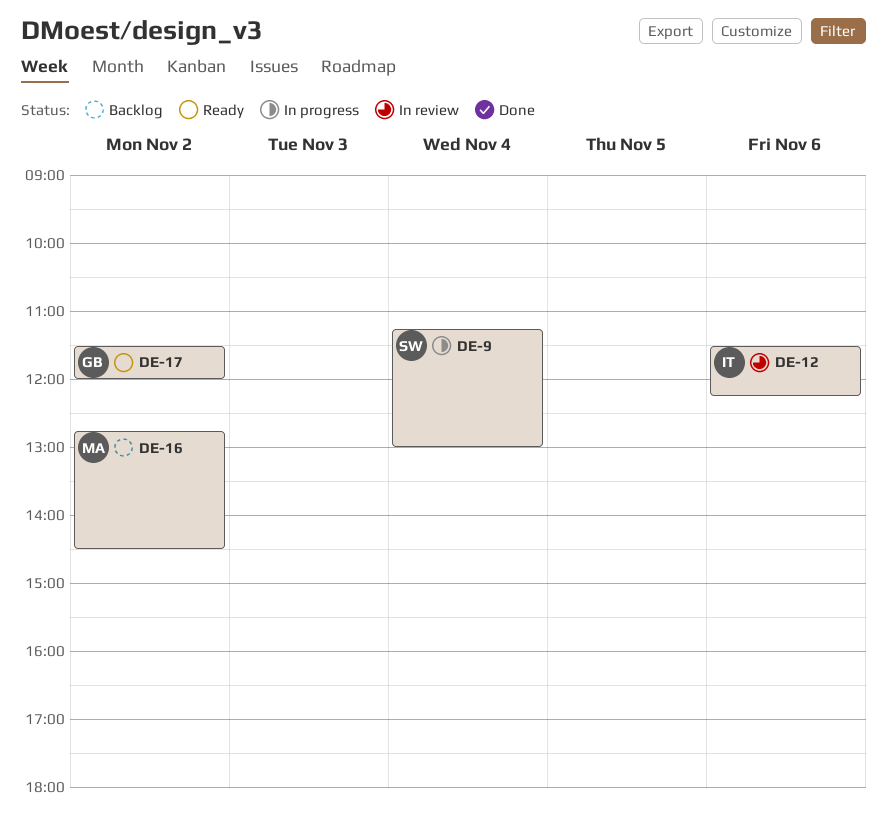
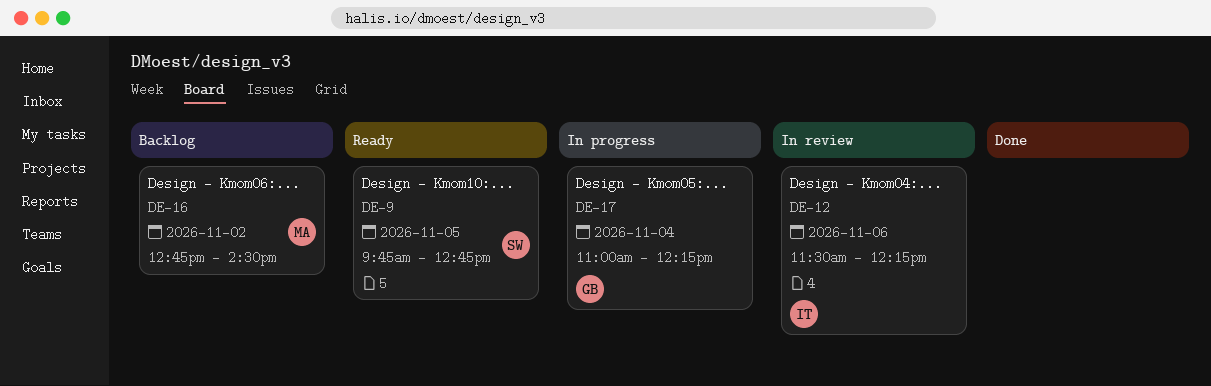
DE-9, status: In progress -> Ready
DE-9, day: Nov 4 -> Nov 5
DE-9, begins: 11:15 -> 09:45
DE-9, ends: 13:00 -> 12:45
DE-17, status: Ready -> In progress
DE-17, day: Nov 2 -> Nov 4
DE-17, begins: 11:30 -> 11:00
DE-17, ends: 12:00 -> 12:15

